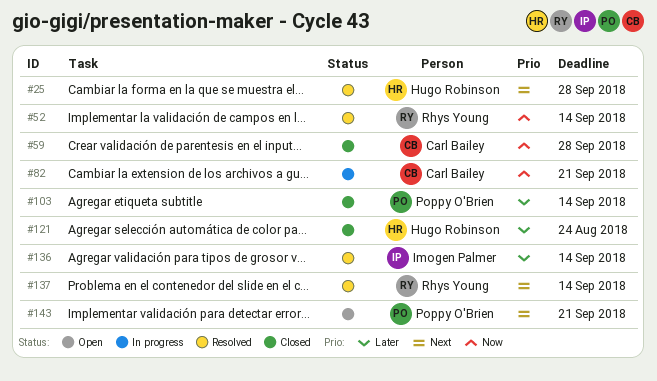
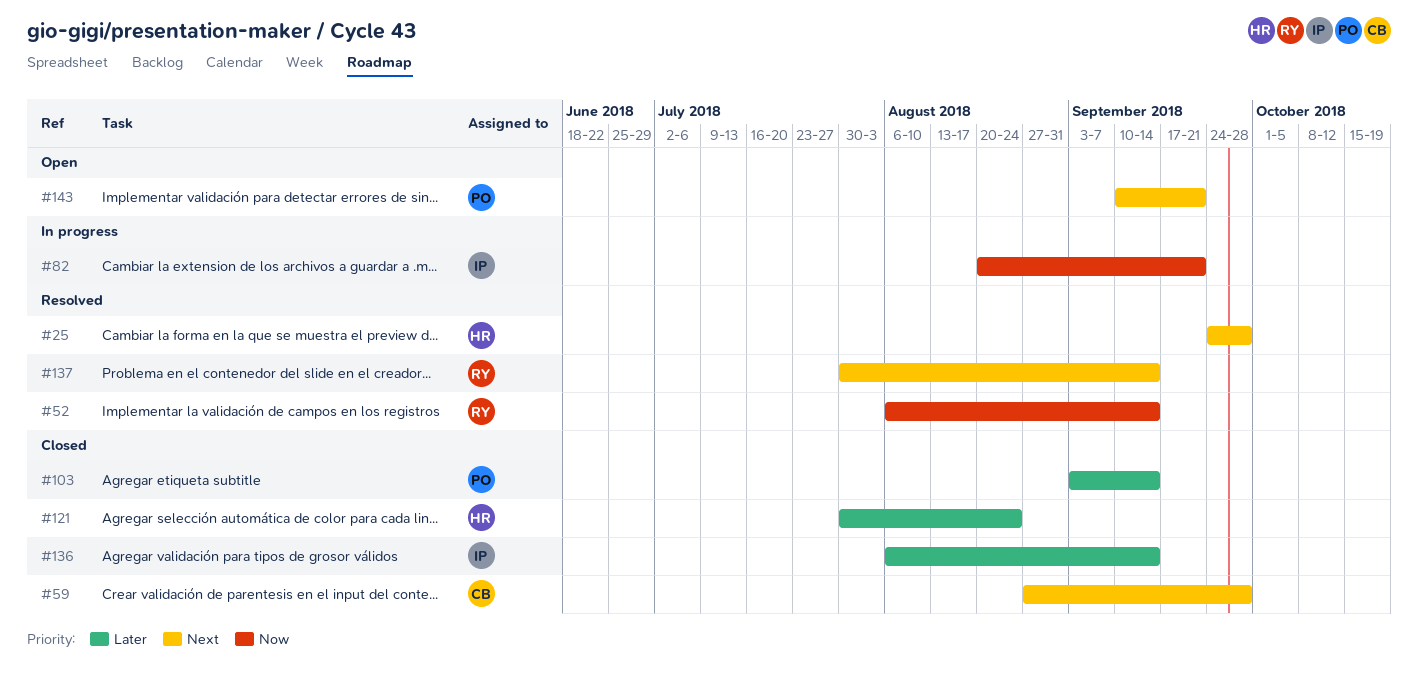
#59, priority: Now -> Next
#82, owner: Carl Bailey -> Imogen Palmer
#136, status: Resolved -> Closed

